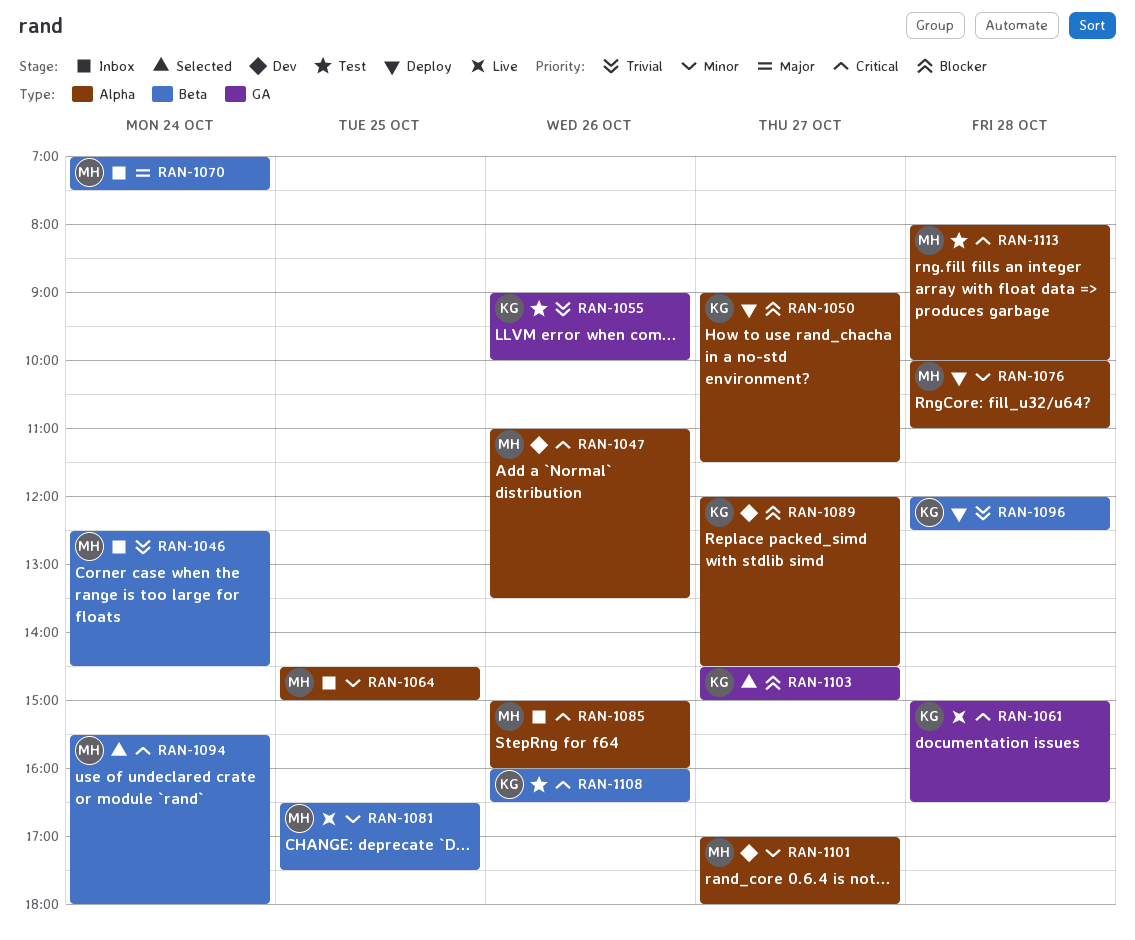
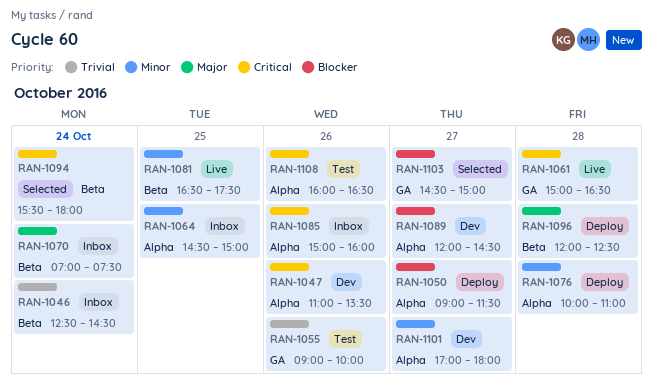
RAN-1096, priority: Trivial -> Major
RAN-1108, label: Beta -> Alpha
RAN-1113: present -> none

